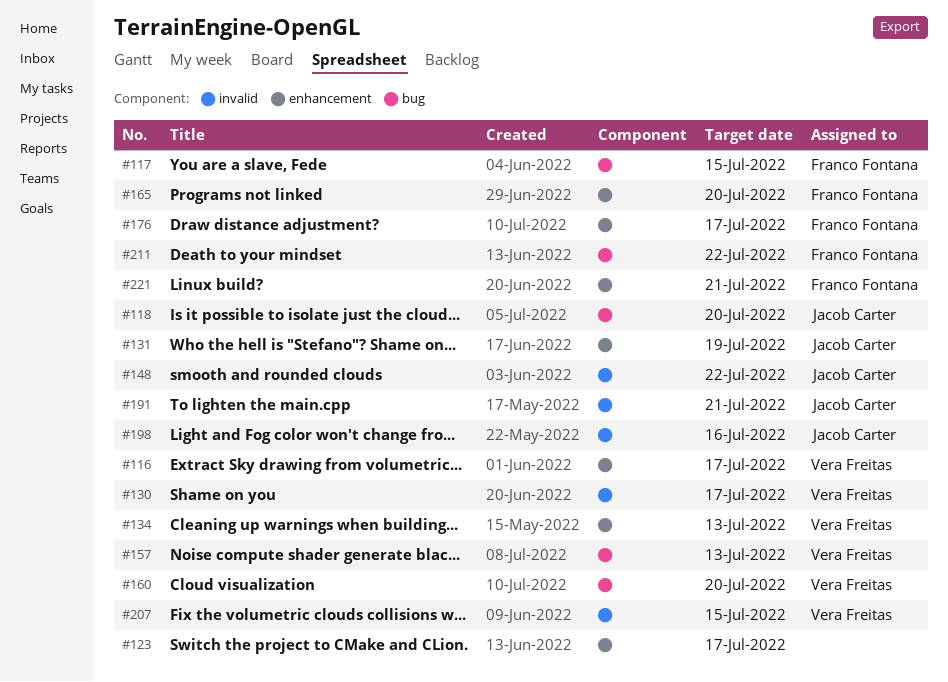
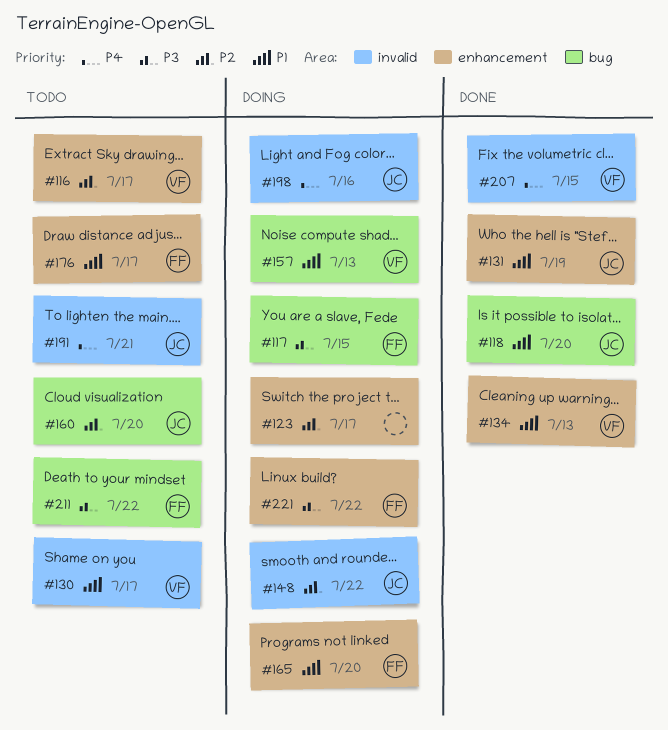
#160, owner: Vera Freitas -> Jacob Carter
#221, due: Jul 21 -> Jul 22

